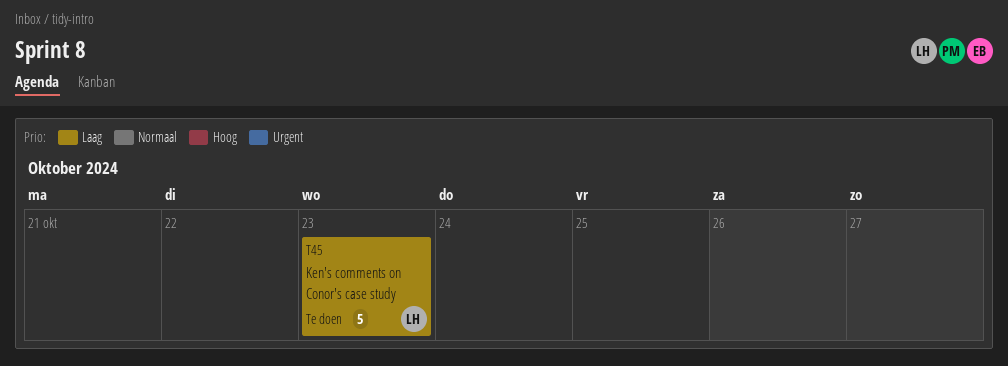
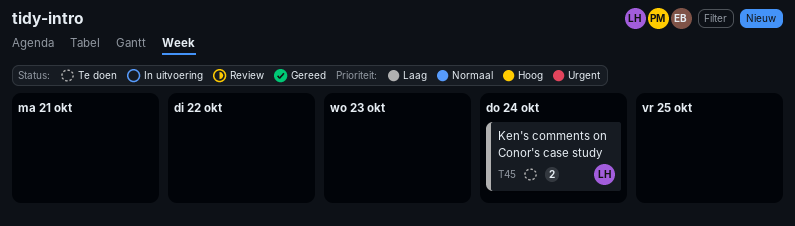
T45, estimate: 5 -> 2
T45, due: Oct 23 -> Oct 24

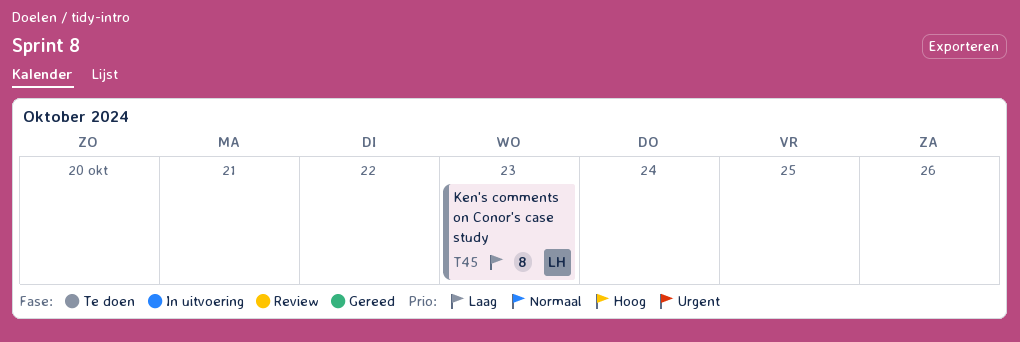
T45, estimate: 2 -> 8
T45, due: Oct 24 -> Oct 23

